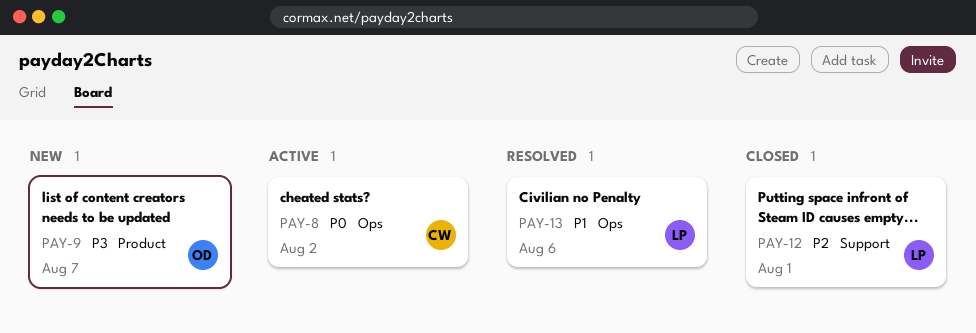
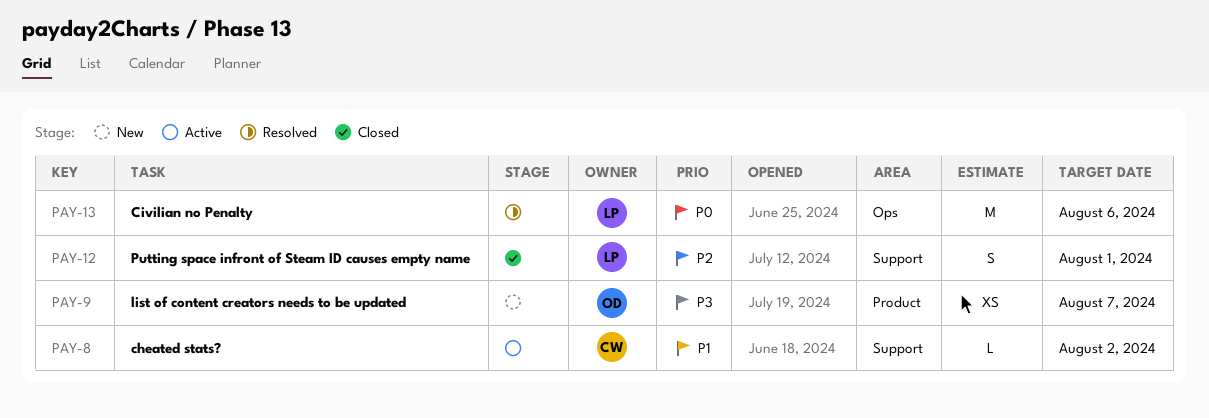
PAY-8, priority: P0 -> P1
PAY-8, label: Ops -> Support
PAY-13, priority: P1 -> P0

